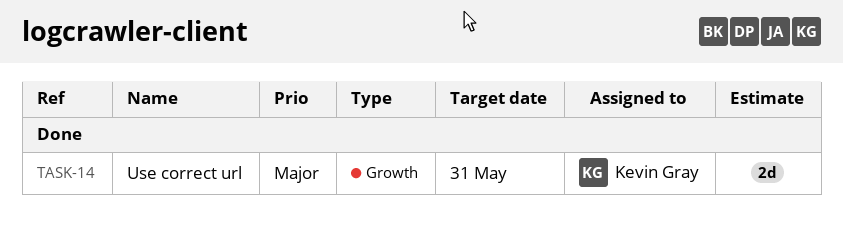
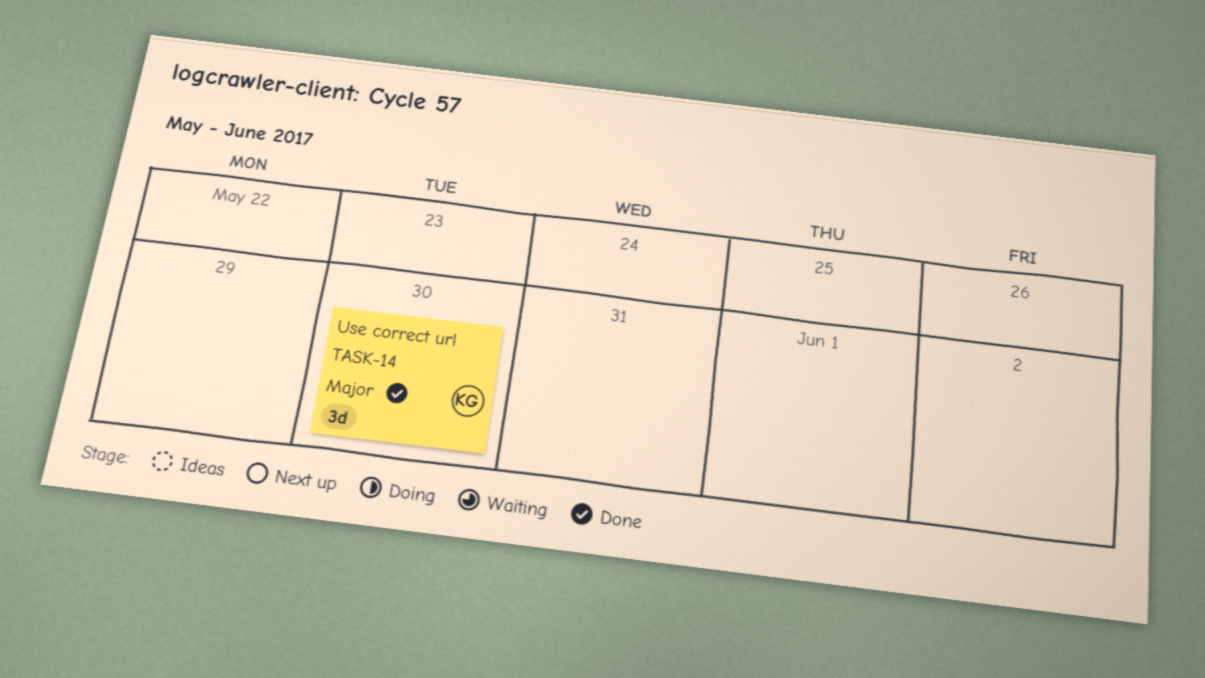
TASK-14, estimate: 2d -> 3d
TASK-14, due: May 31 -> May 30

